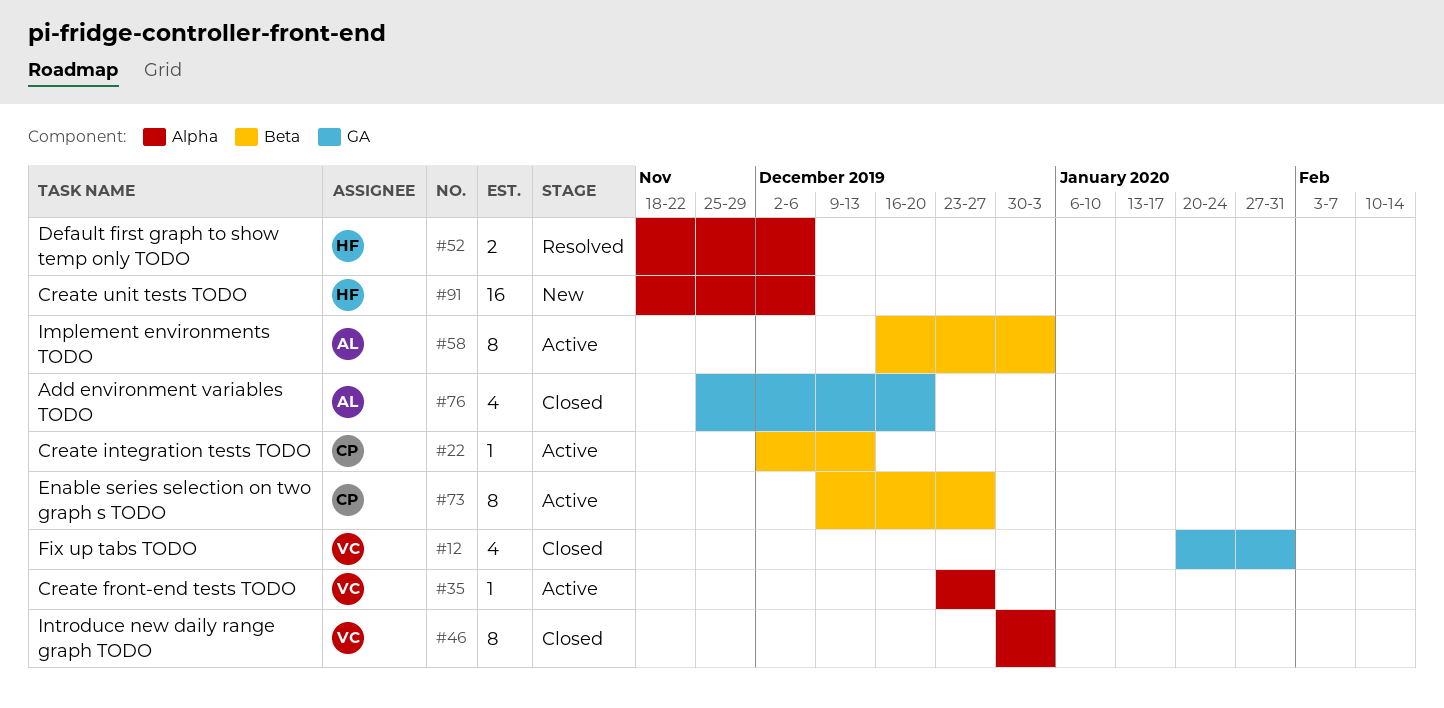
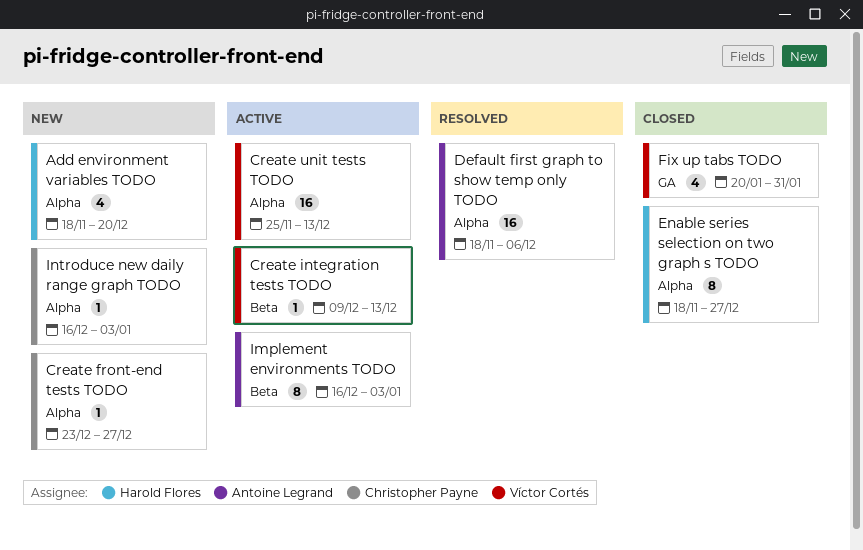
Add environment variables TODO, status: Closed -> New
Add environment variables TODO, owner: Antoine Legrand -> Harold Flores
Add environment variables TODO, label: GA -> Alpha
Add environment variables TODO, start: Nov 25 -> Nov 18
Create front-end tests TODO, status: Active -> New
Create front-end tests TODO, owner: Víctor Cortés -> Christopher Payne
Create integration tests TODO, owner: Christopher Payne -> Víctor Cortés
Create integration tests TODO, start: Dec 2 -> Dec 9
Create unit tests TODO, status: New -> Active
Create unit tests TODO, owner: Harold Flores -> Víctor Cortés
Create unit tests TODO, start: Nov 18 -> Nov 25
Create unit tests TODO, due: Dec 6 -> Dec 13
Default first graph to show temp only TODO, owner: Harold Flores -> Antoine Legrand
Default first graph to show temp only TODO, estimate: 2 -> 16
Enable series selection on two graph s TODO, status: Active -> Closed
Enable series selection on two graph s TODO, owner: Christopher Payne -> Harold Flores
Enable series selection on two graph s TODO, label: Beta -> Alpha
Enable series selection on two graph s TODO, start: Dec 9 -> Nov 18
Introduce new daily range graph TODO, status: Closed -> New
Introduce new daily range graph TODO, owner: Víctor Cortés -> Christopher Payne
Introduce new daily range graph TODO, estimate: 8 -> 1
Introduce new daily range graph TODO, start: Dec 30 -> Dec 16

